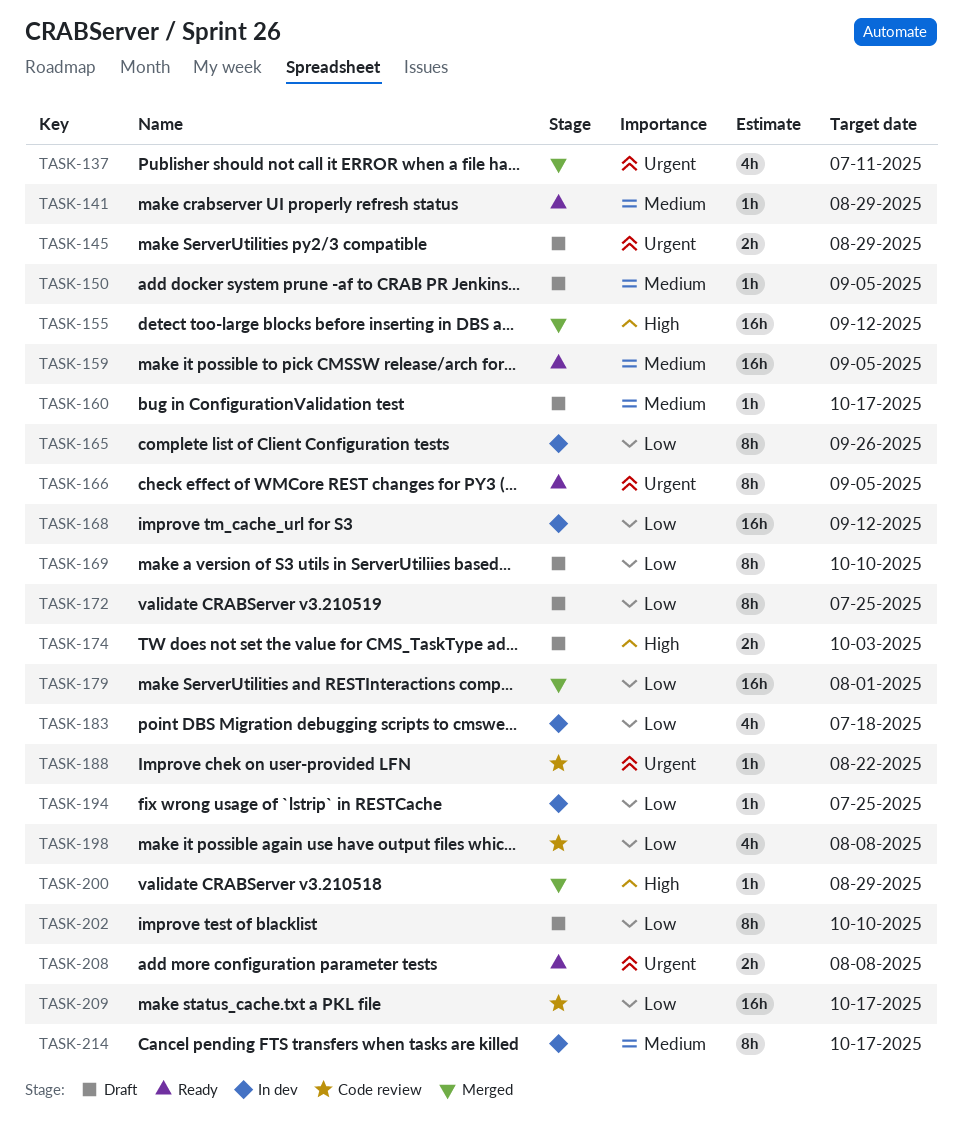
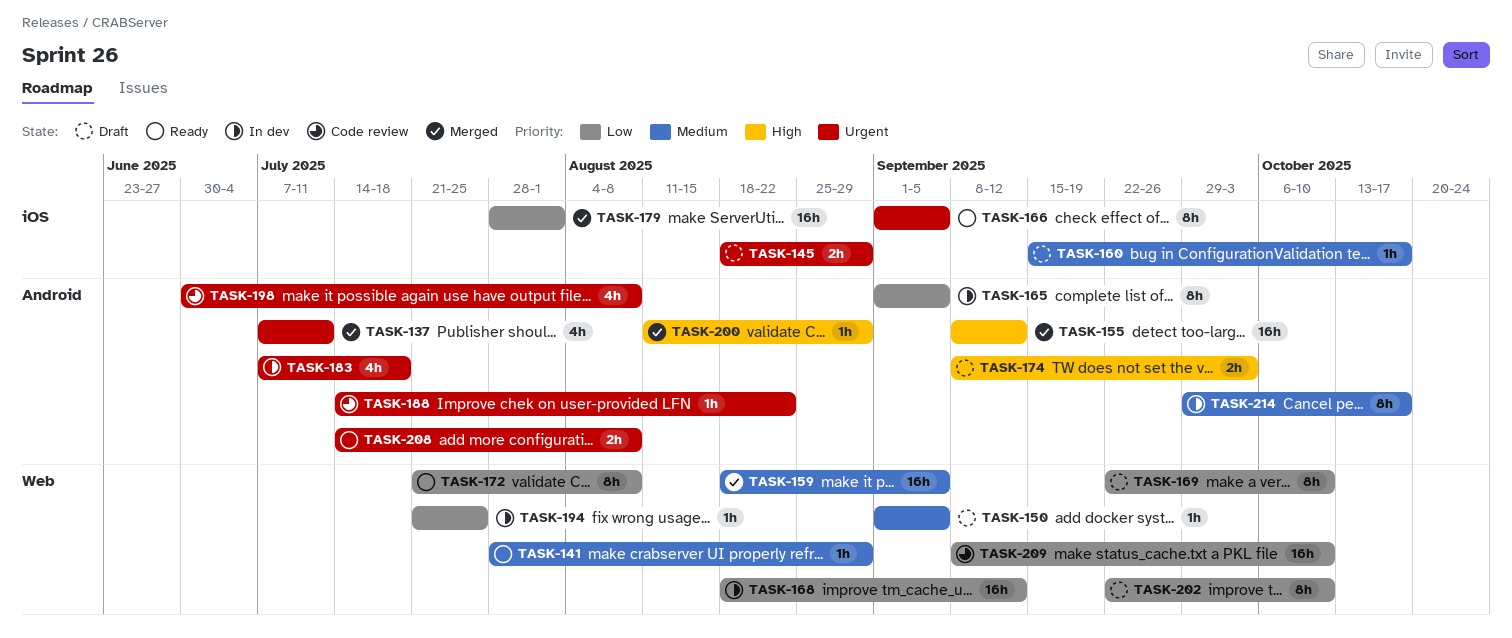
TASK-159, status: Ready -> Merged
TASK-165, due: Sep 26 -> Sep 5
TASK-172, status: Draft -> Ready
TASK-172, due: Jul 25 -> Aug 8
TASK-183, priority: Low -> Urgent
TASK-198, priority: Low -> Urgent
TASK-209, due: Oct 17 -> Oct 10

